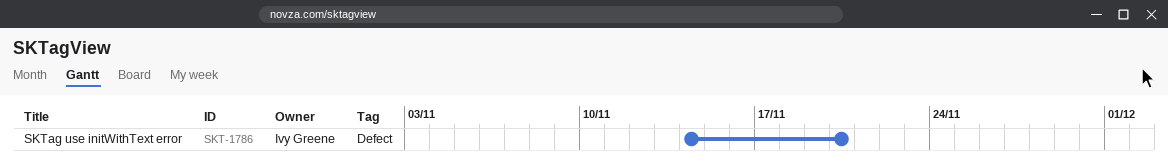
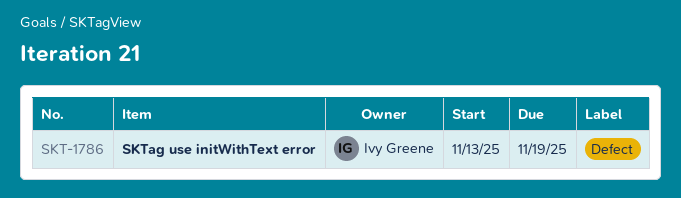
SKT-1786, start: Nov 14 -> Nov 13
SKT-1786, due: Nov 20 -> Nov 19

